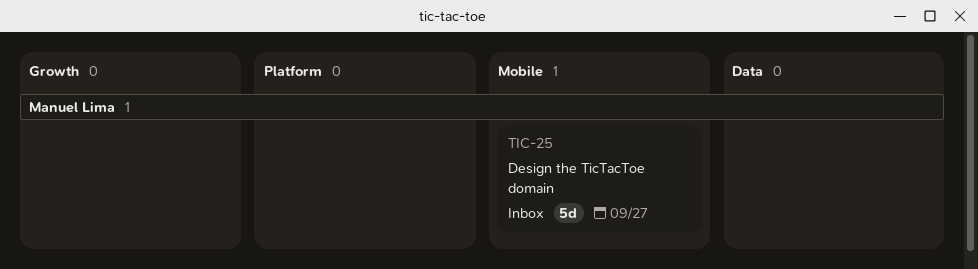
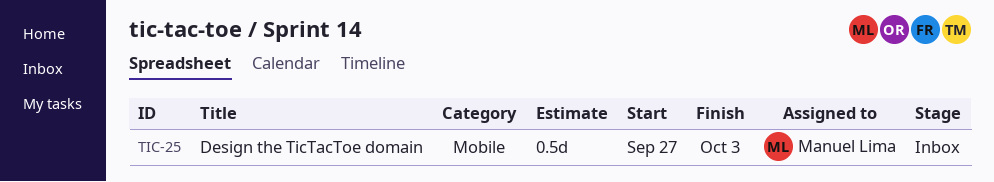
TIC-25, estimate: 5d -> 0.5d
TIC-25, due: Sep 27 -> Oct 3

